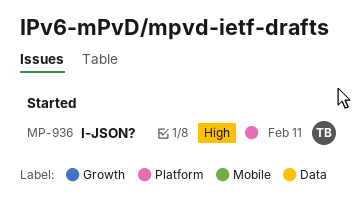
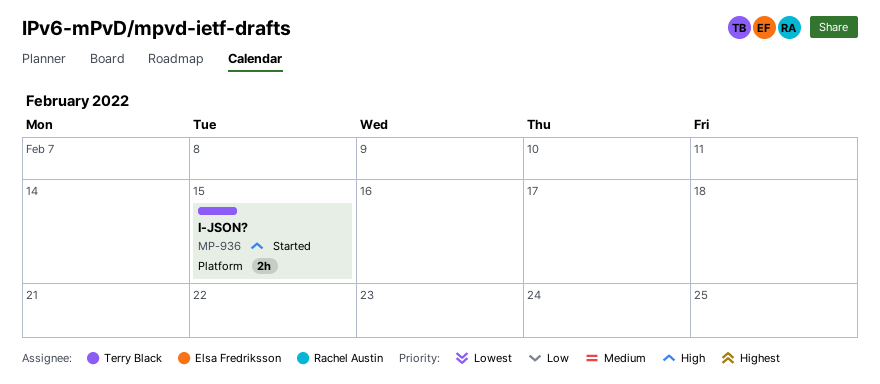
MP-936, due: Feb 11 -> Feb 15

